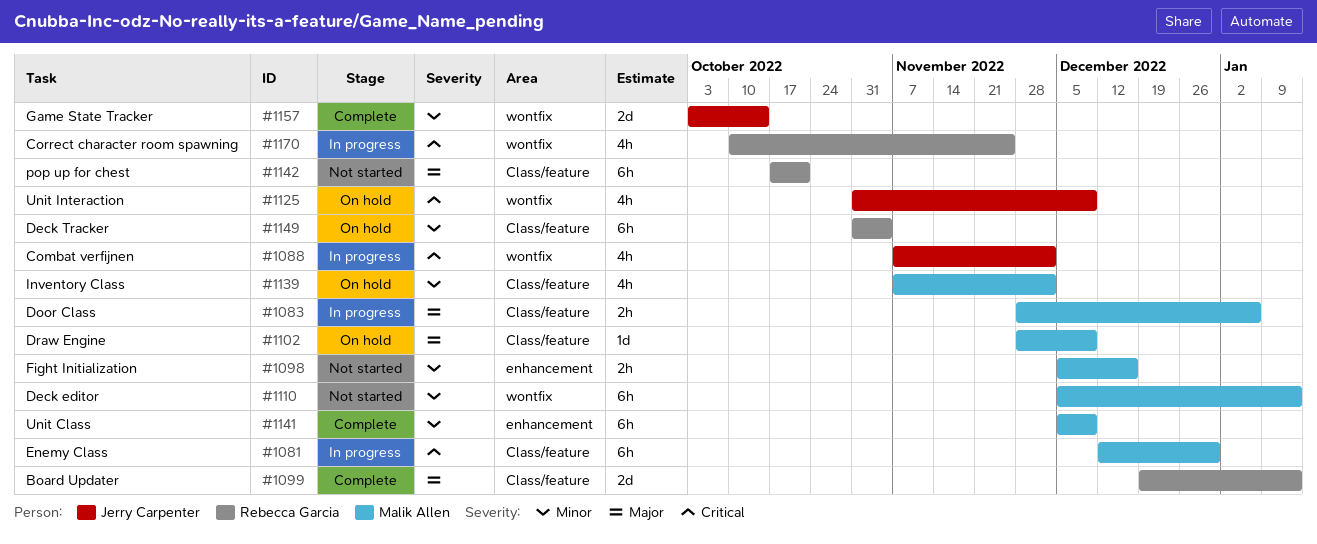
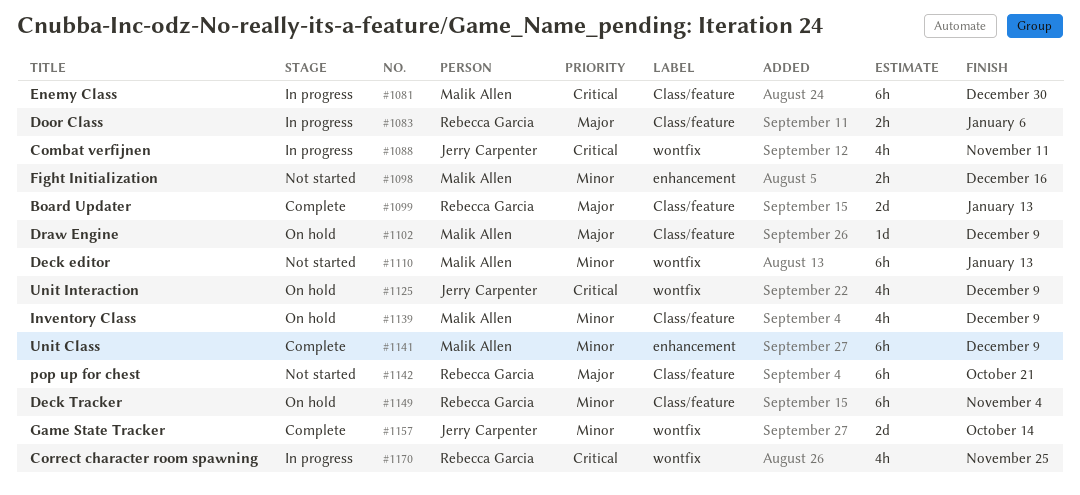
#1083, owner: Malik Allen -> Rebecca Garcia
#1088, due: Dec 2 -> Nov 11
#1139, due: Dec 2 -> Dec 9

